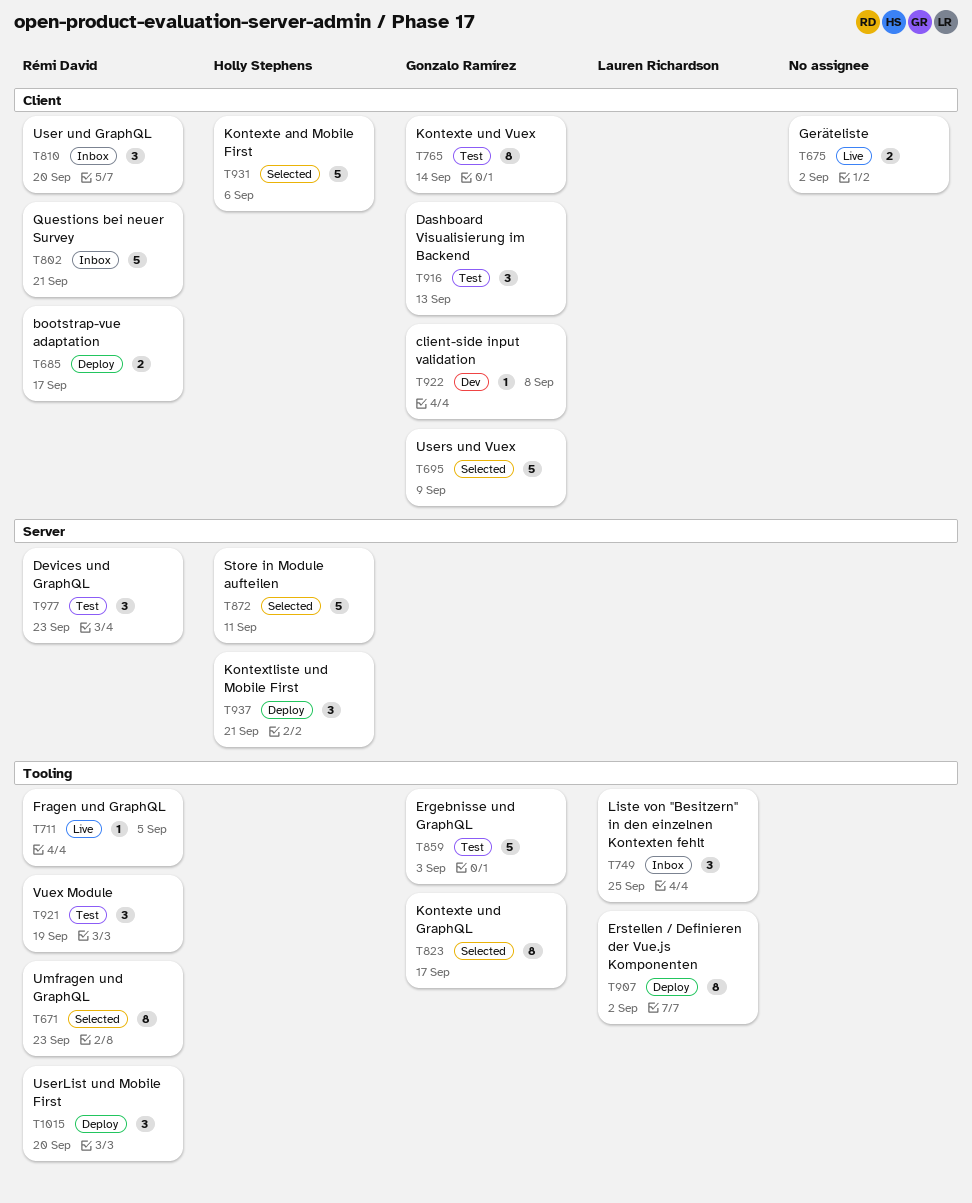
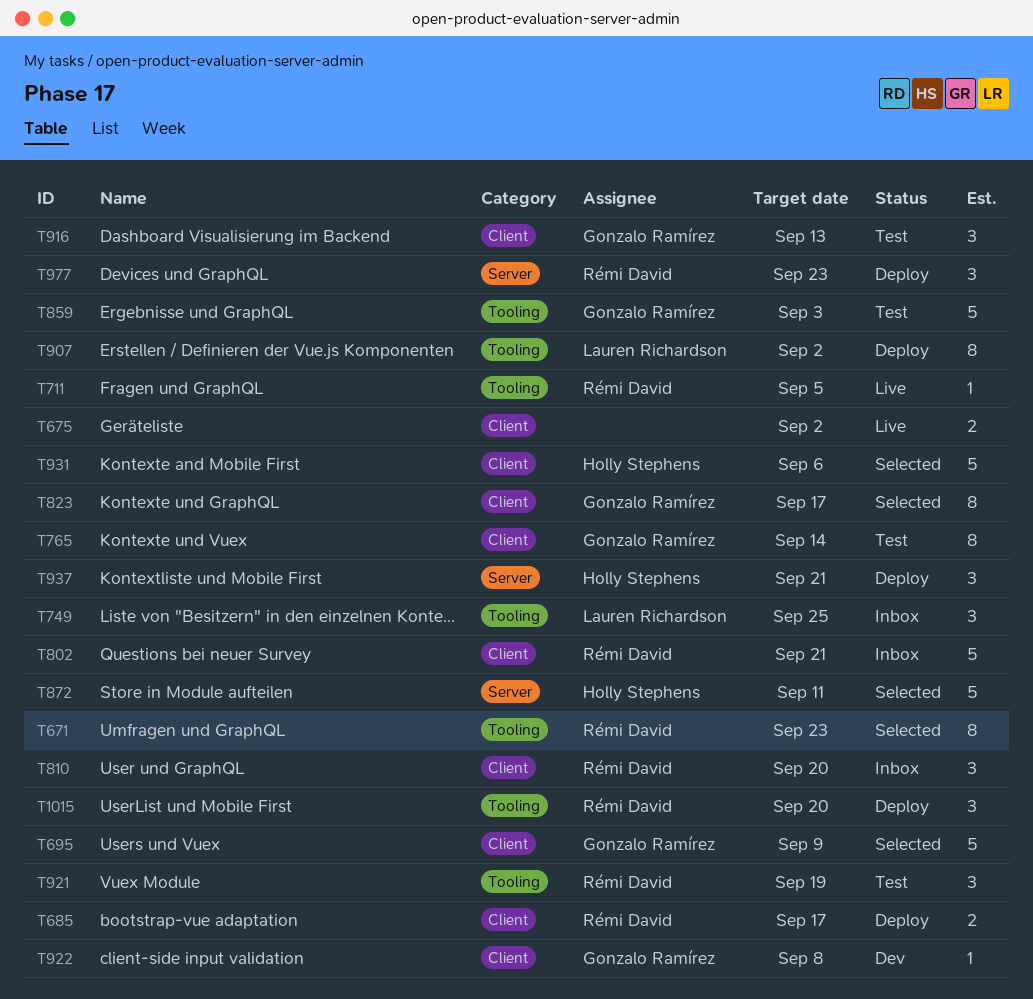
T823, label: Tooling -> Client
T977, status: Test -> Deploy

